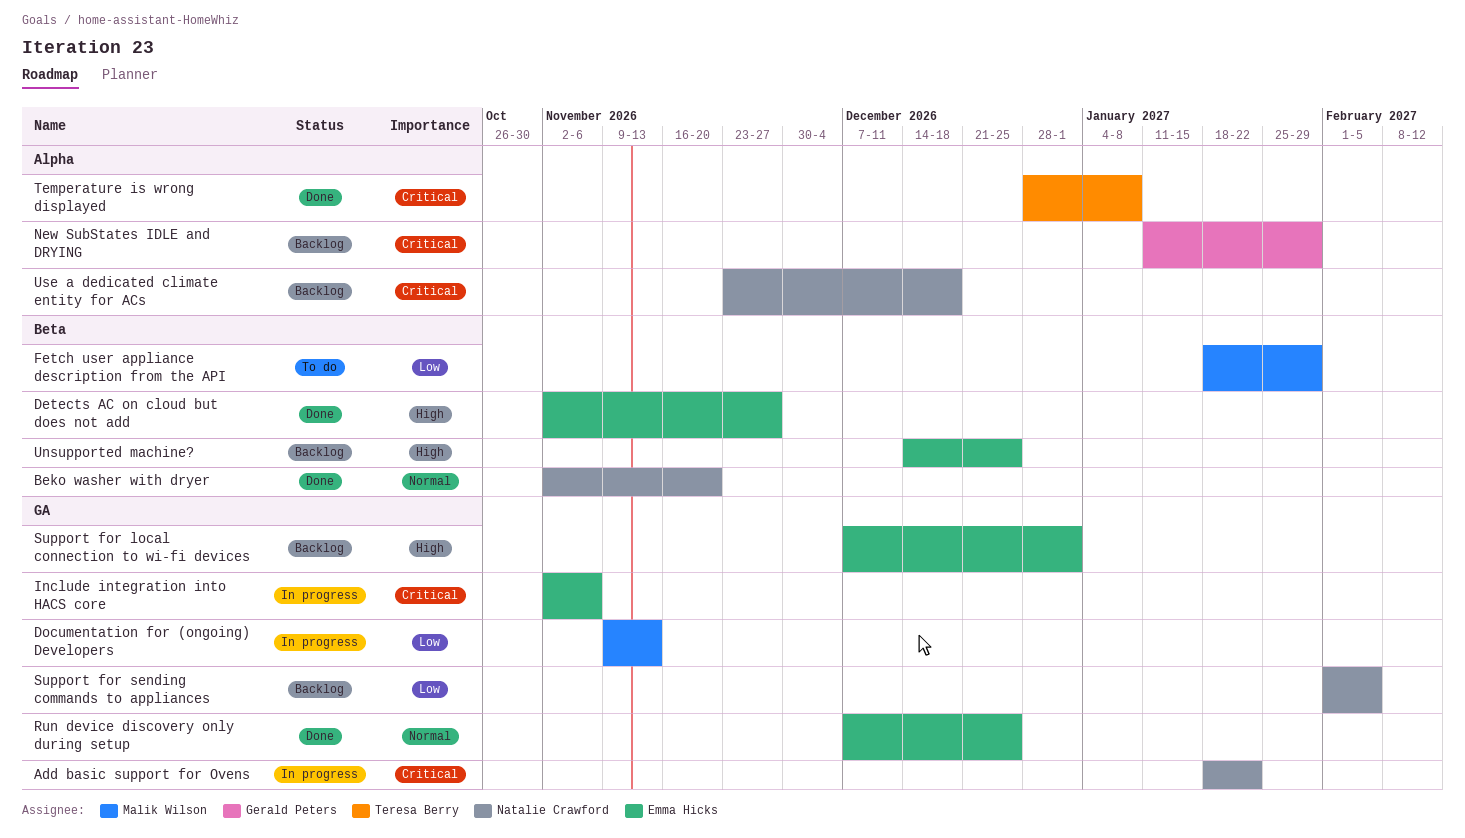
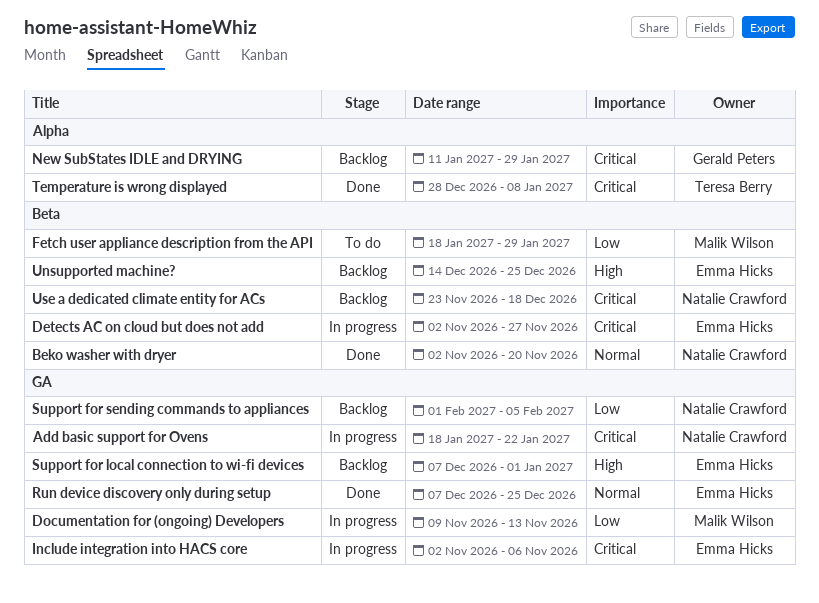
Detects AC on cloud but does not add, status: Done -> In progress
Detects AC on cloud but does not add, priority: High -> Critical
Use a dedicated climate entity for ACs, label: Alpha -> Beta

